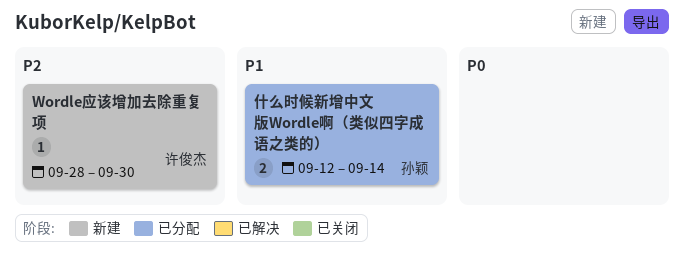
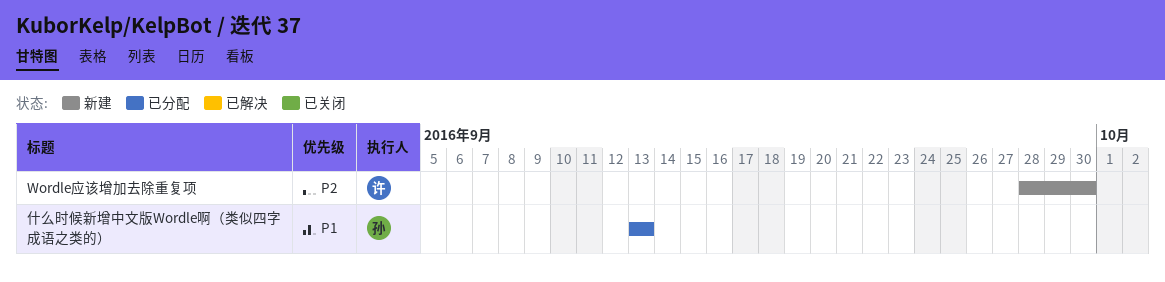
什么时候新增中文版Wordle啊（类似四字成语之类的）, start: Sep 12 -> Sep 13
什么时候新增中文版Wordle啊（类似四字成语之类的）, due: Sep 14 -> Sep 13

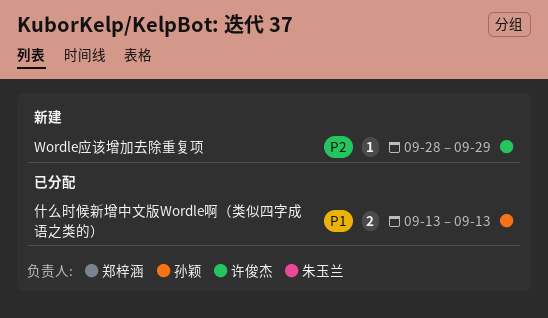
Wordle应该增加去除重复项, due: Sep 30 -> Sep 29

